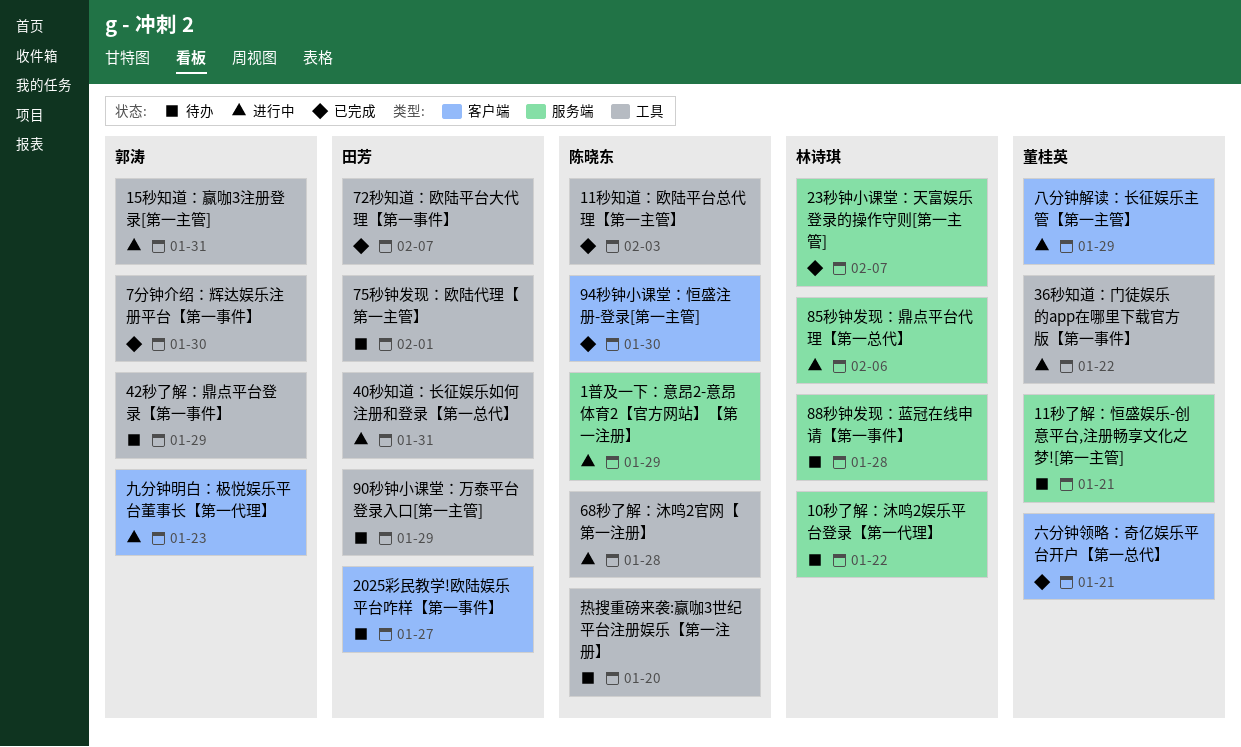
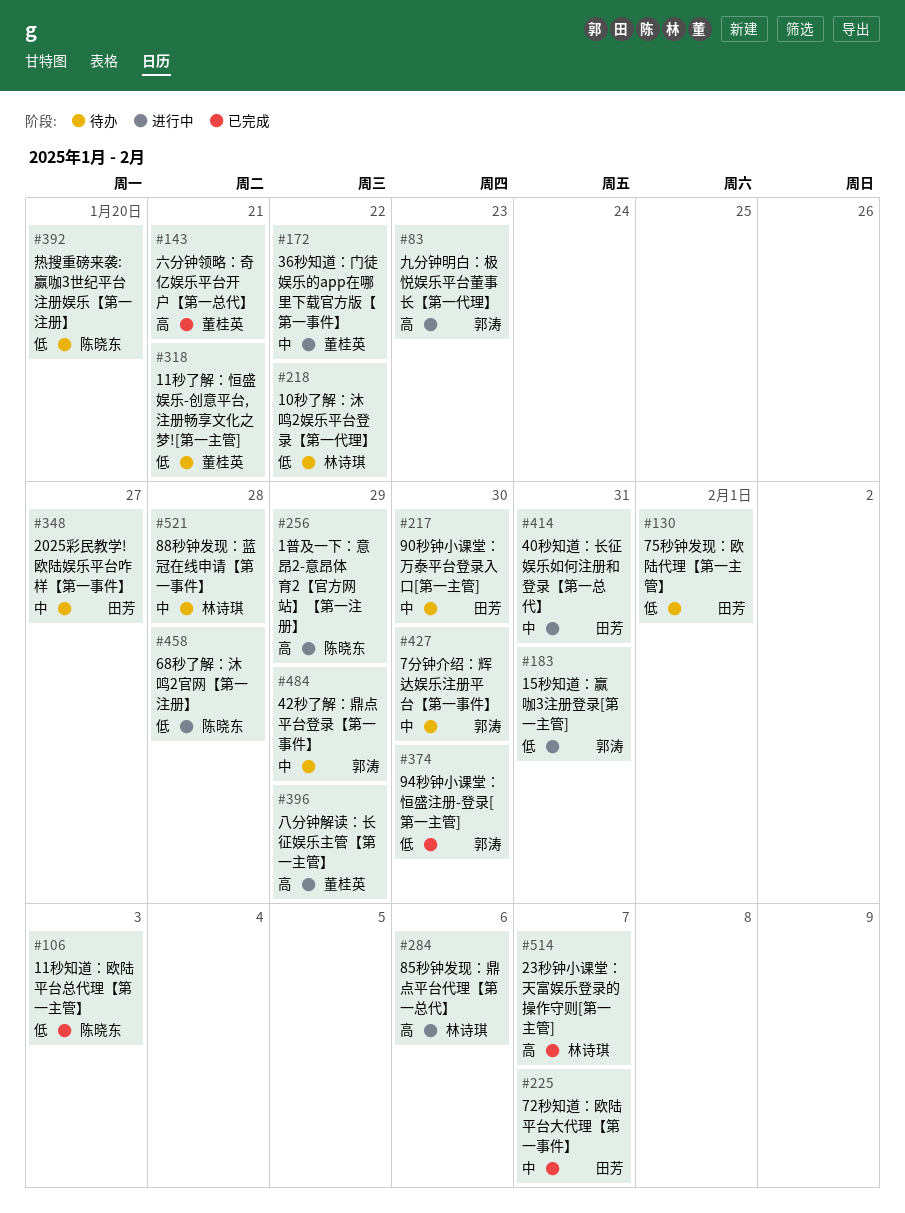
7分钟介绍：辉达娱乐注册平台【第一事件】, status: 已完成 -> 待办
90秒钟小课堂：万泰平台登录入口[第一主管], due: Jan 29 -> Jan 30
94秒钟小课堂：恒盛注册-登录[第一主管], owner: 陈晓东 -> 郭涛

